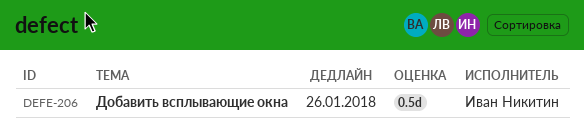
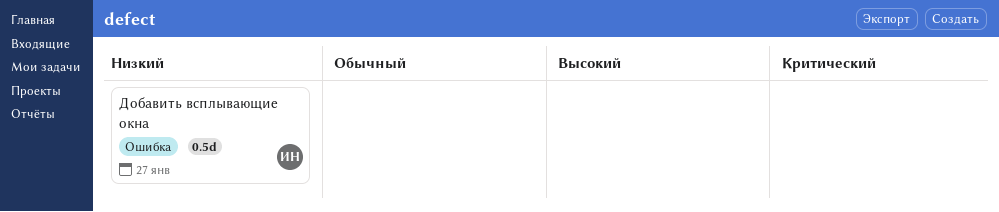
Добавить всплывающие окна, due: Jan 26 -> Jan 27

